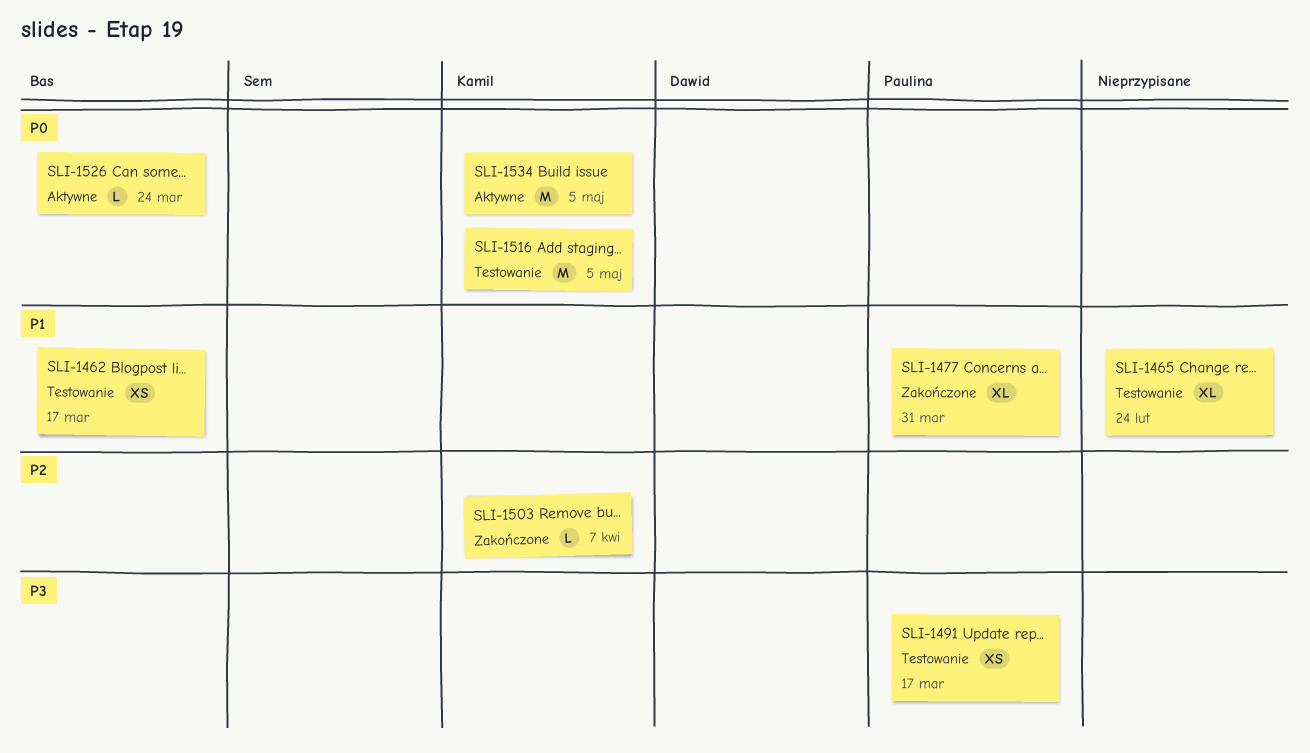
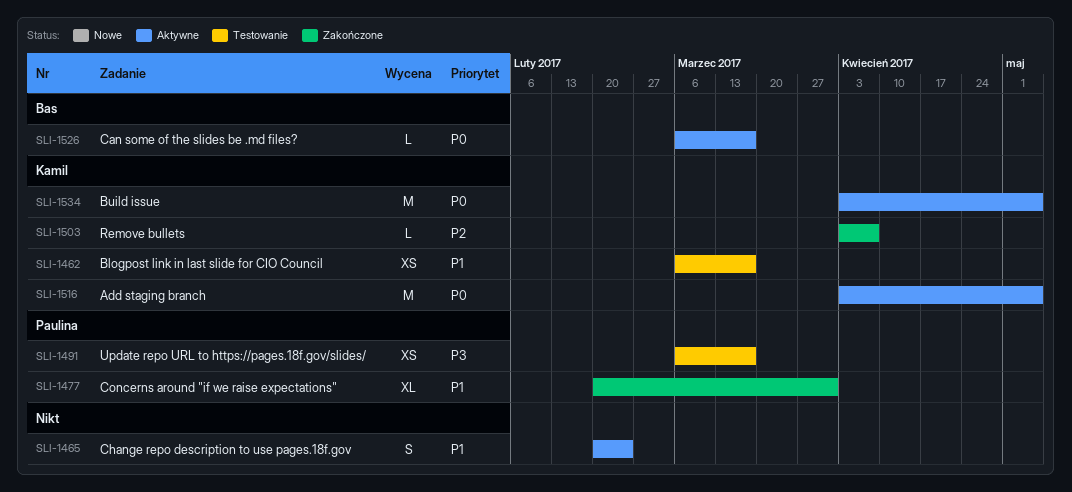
SLI-1462, owner: Bas -> Kamil
SLI-1465, status: Testowanie -> Aktywne
SLI-1465, estimate: XL -> S
SLI-1516, status: Testowanie -> Aktywne
SLI-1526, due: Mar 24 -> Mar 17

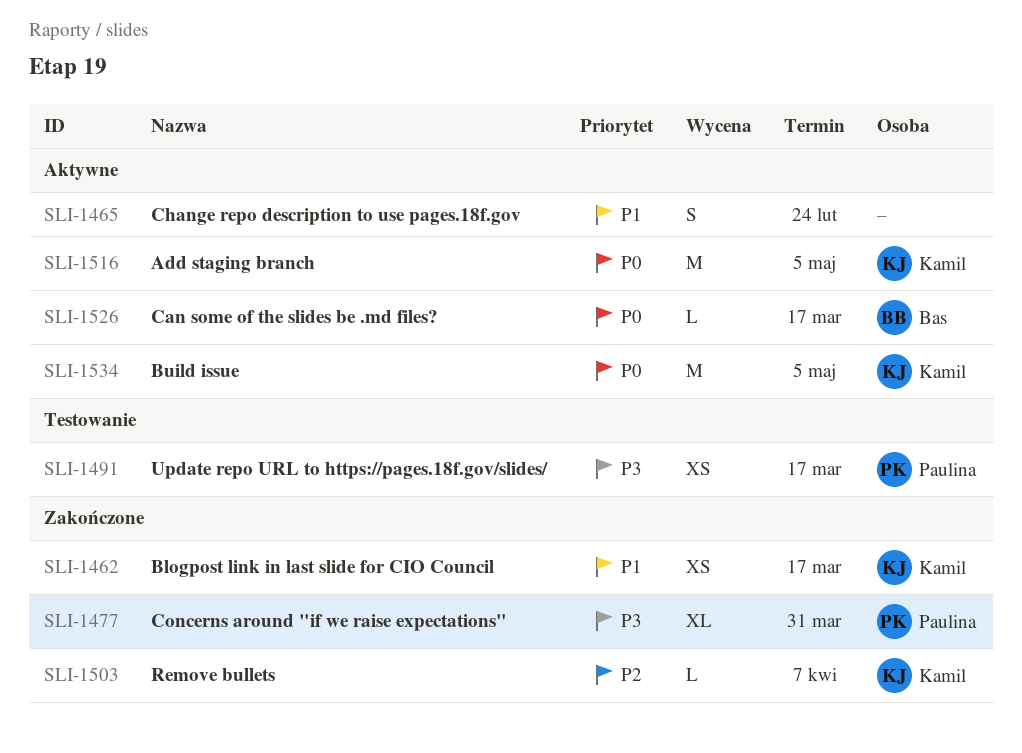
SLI-1462, status: Testowanie -> Zakończone
SLI-1477, priority: P1 -> P3

